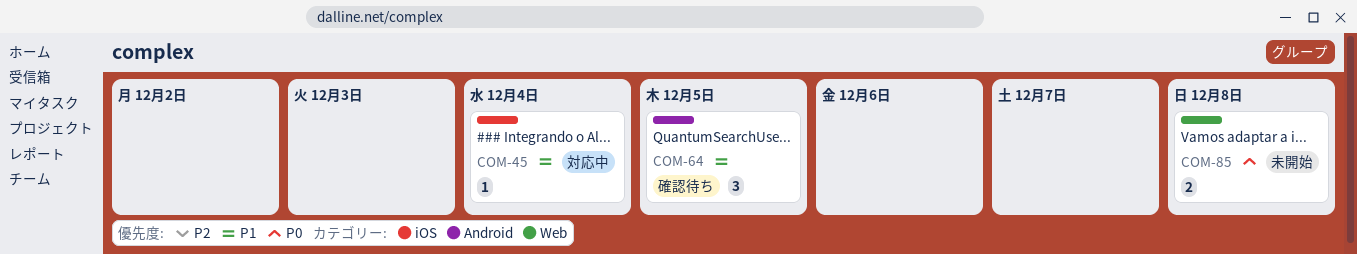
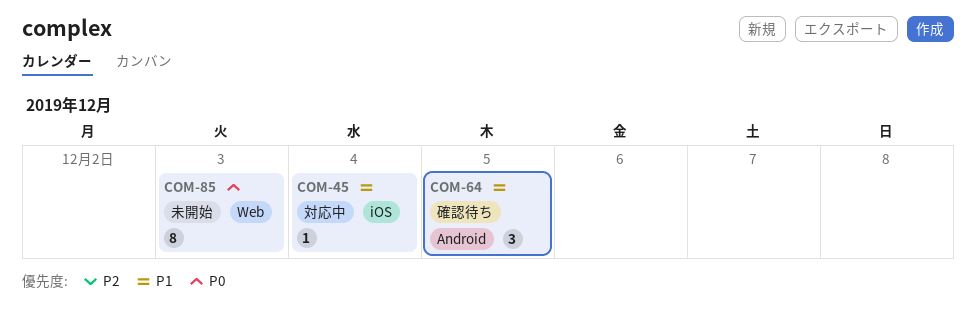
COM-85, estimate: 2 -> 8
COM-85, due: Dec 8 -> Dec 3

